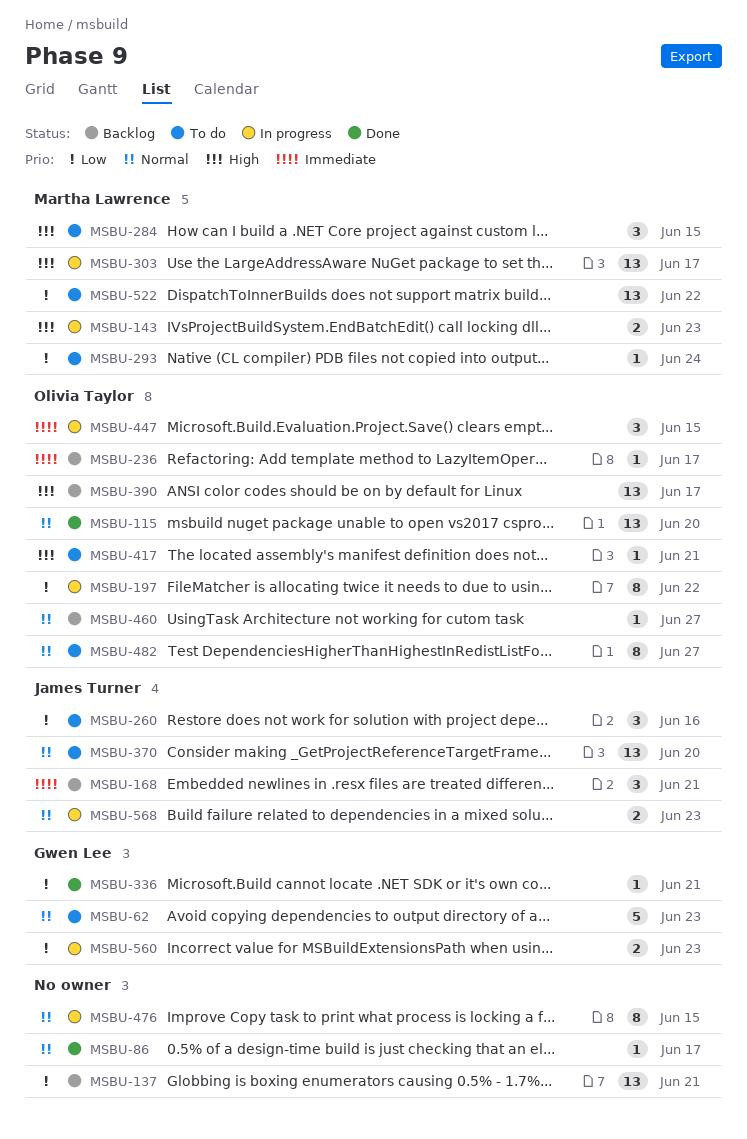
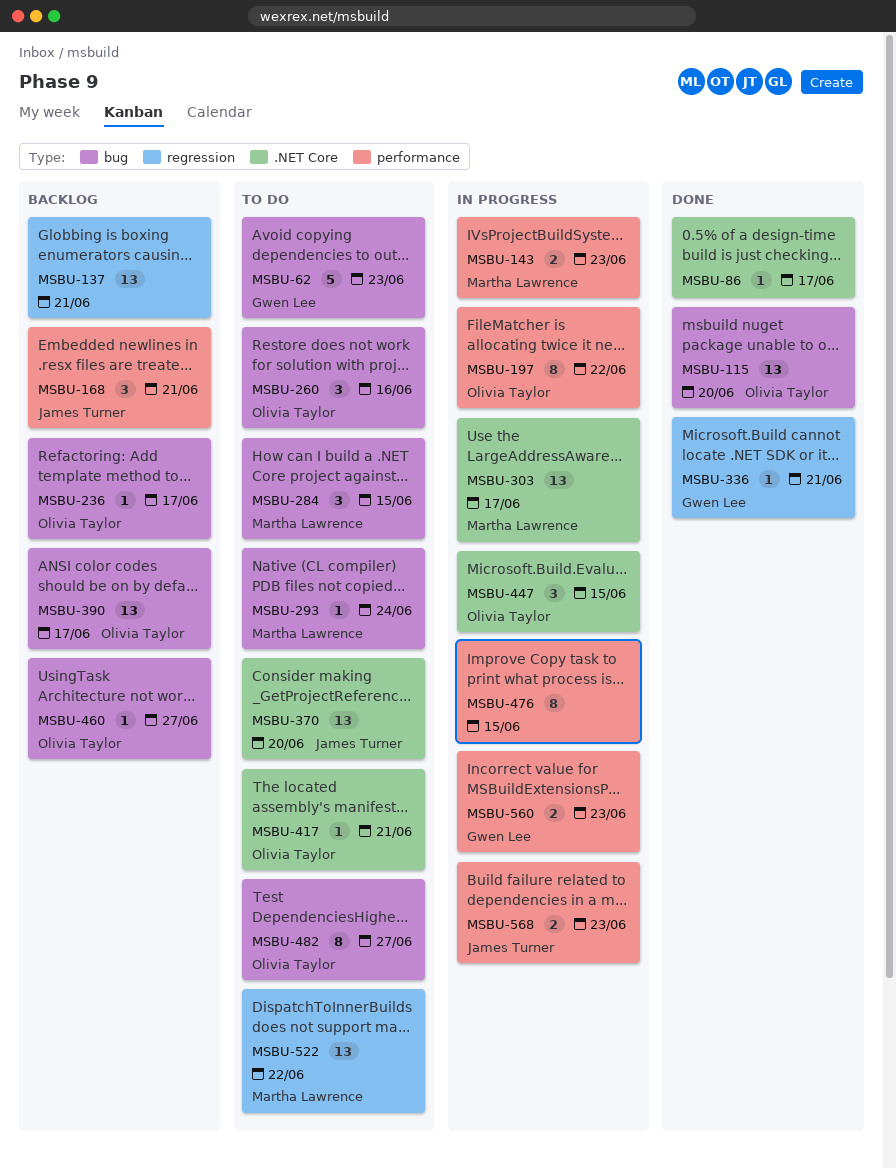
MSBU-260, owner: James Turner -> Olivia Taylor

